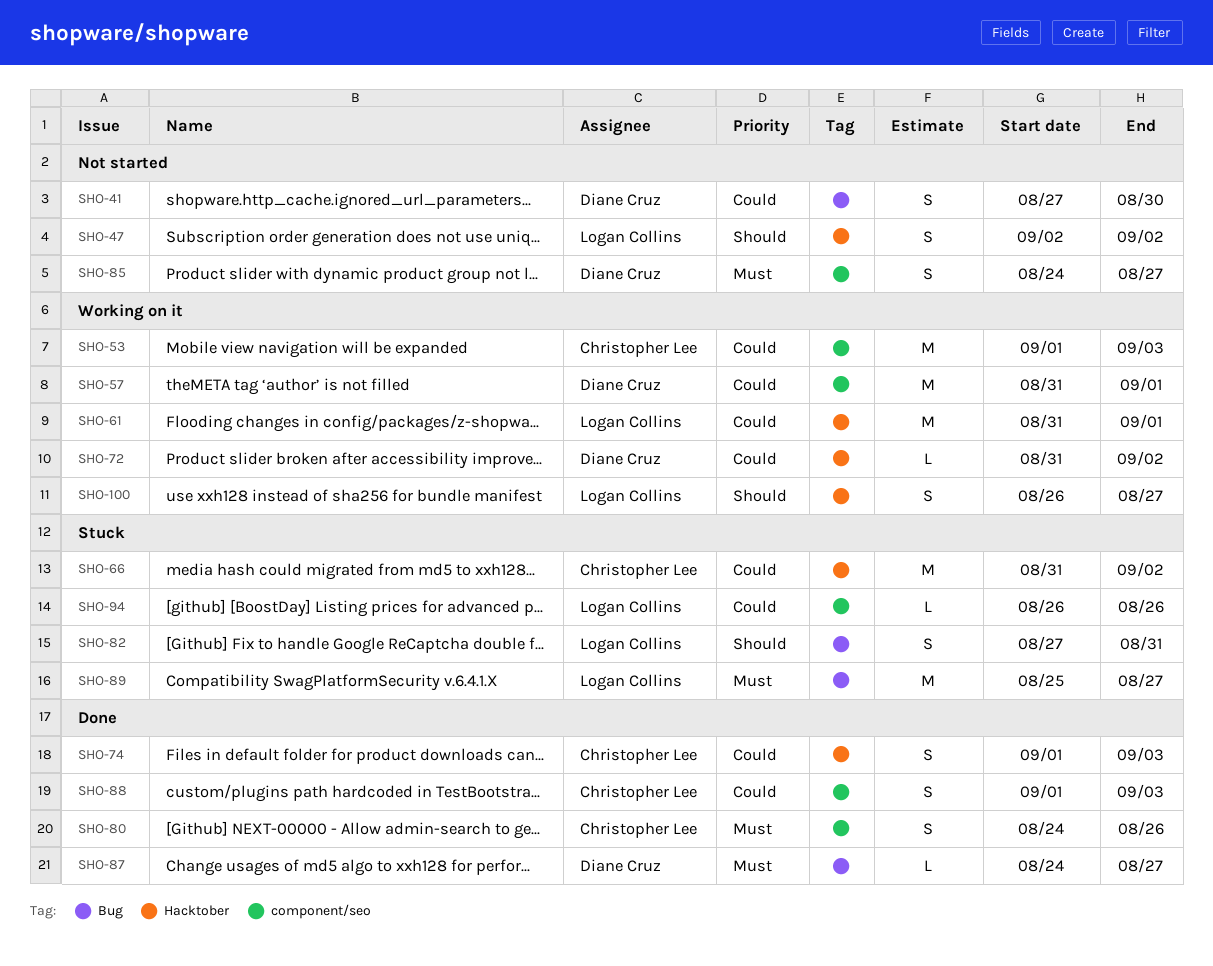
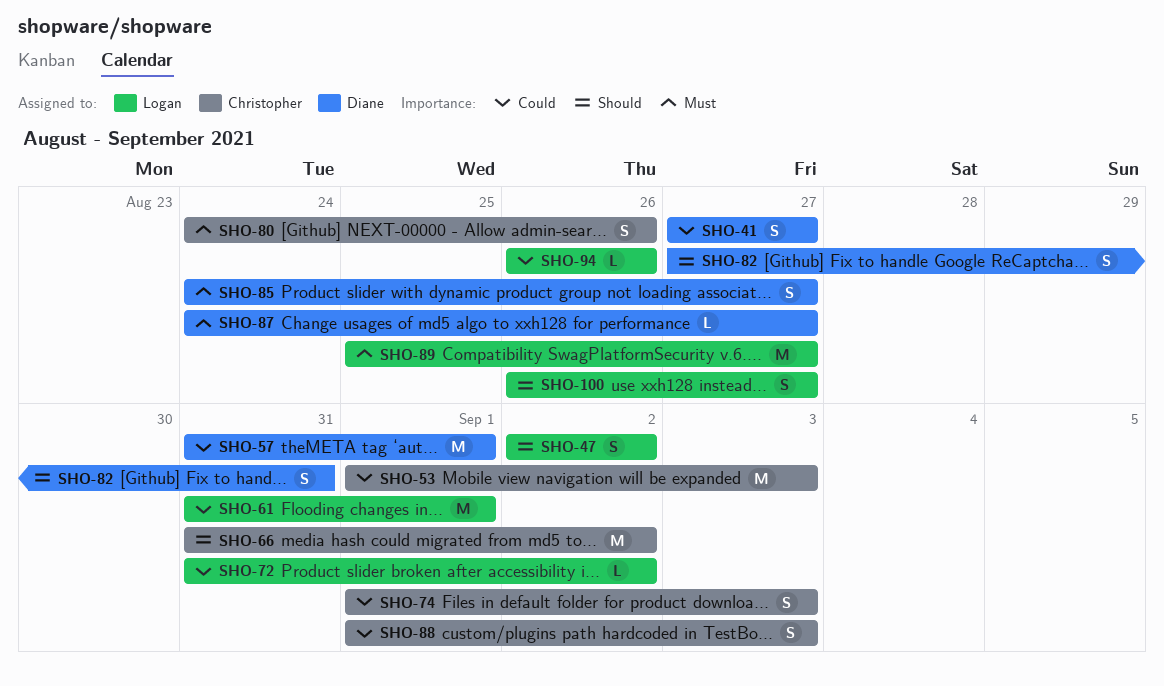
SHO-41, due: Aug 30 -> Aug 27
SHO-66, priority: Could -> Should
SHO-72, owner: Diane Cruz -> Logan Collins
SHO-82, owner: Logan Collins -> Diane Cruz

